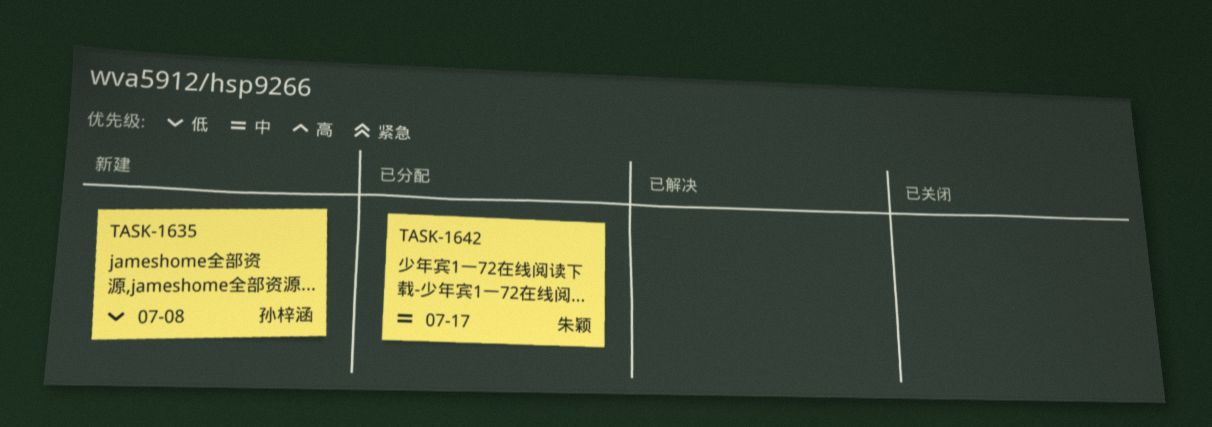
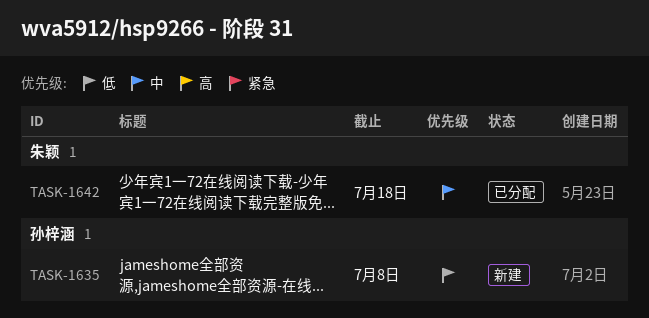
TASK-1642, due: Jul 17 -> Jul 18

